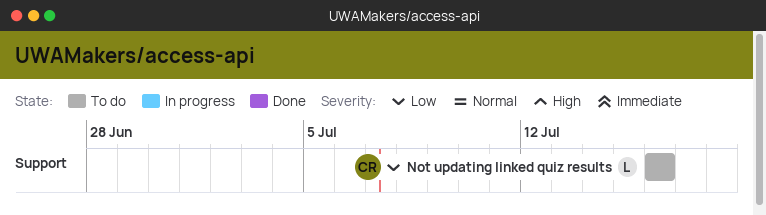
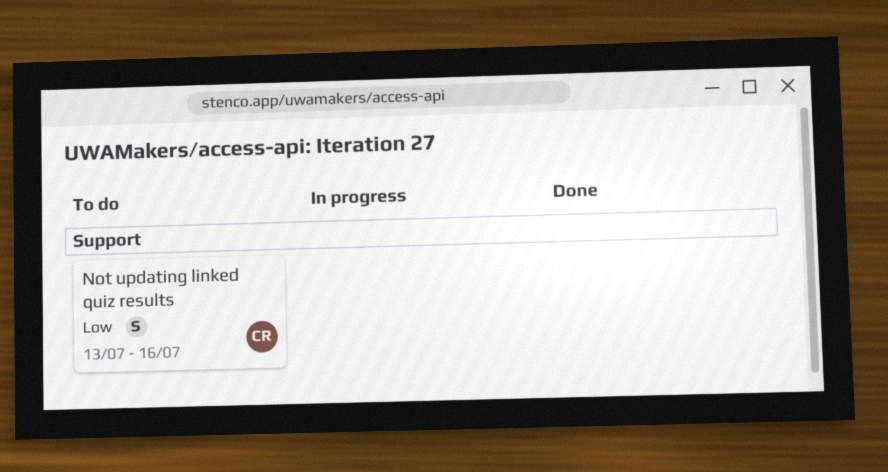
Not updating linked quiz results, estimate: L -> S
Not updating linked quiz results, start: Jul 16 -> Jul 13

